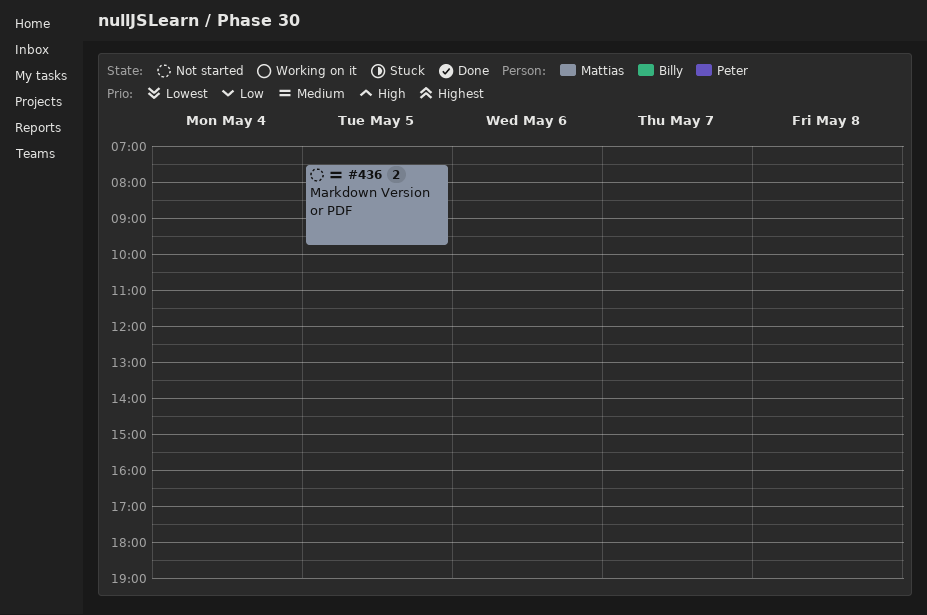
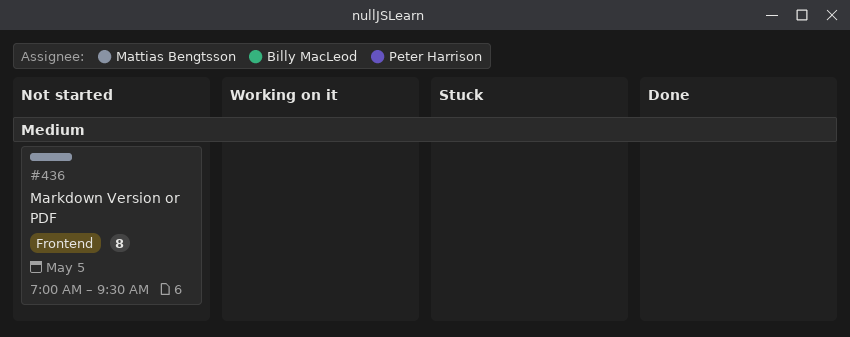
#436, estimate: 2 -> 8
#436, begins: 07:30 -> 07:00
#436, ends: 09:45 -> 09:30

